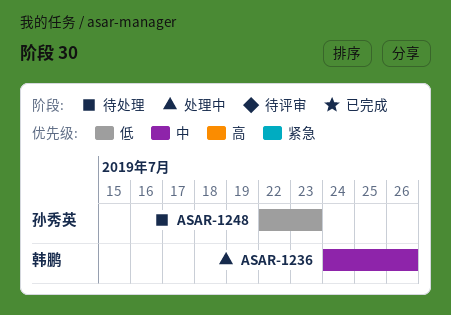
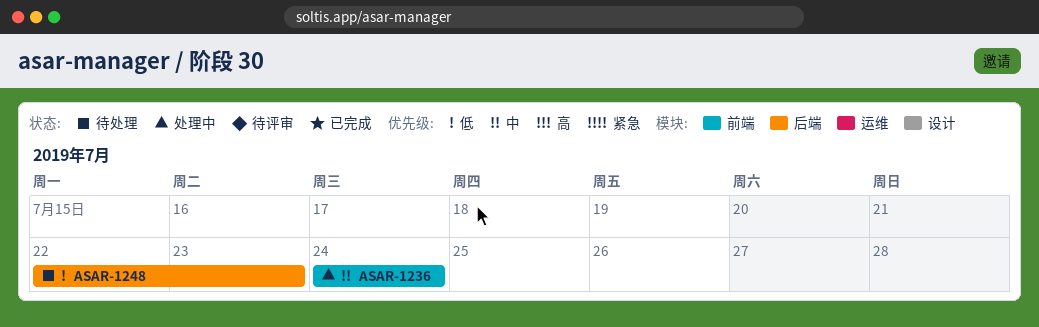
ASAR-1236, due: Jul 26 -> Jul 24

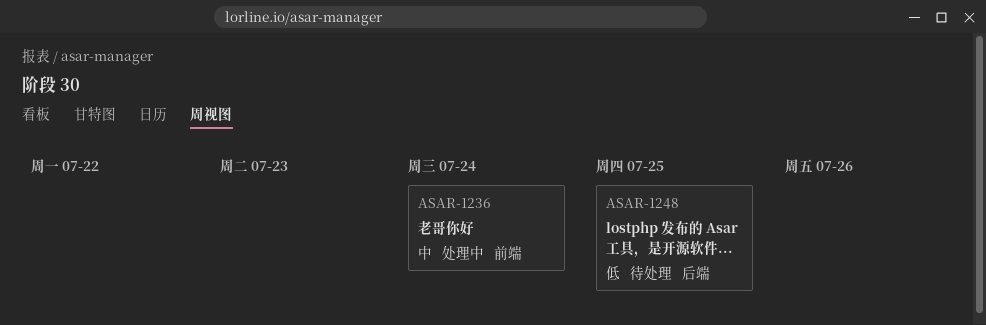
ASAR-1248, due: Jul 23 -> Jul 25

